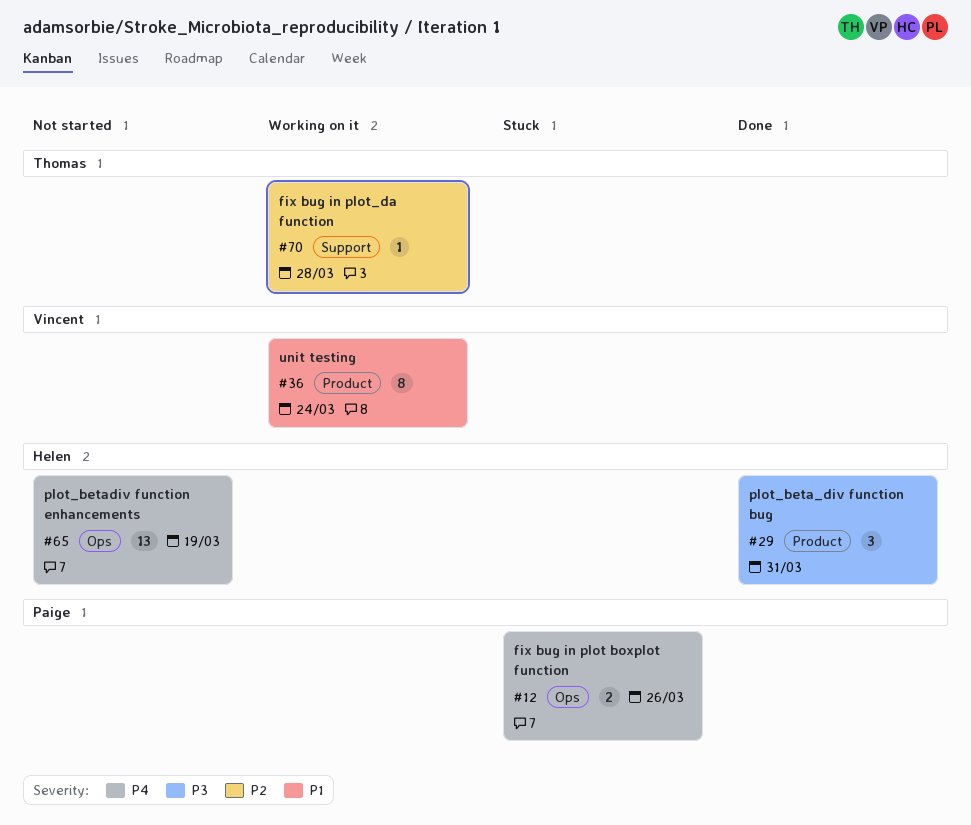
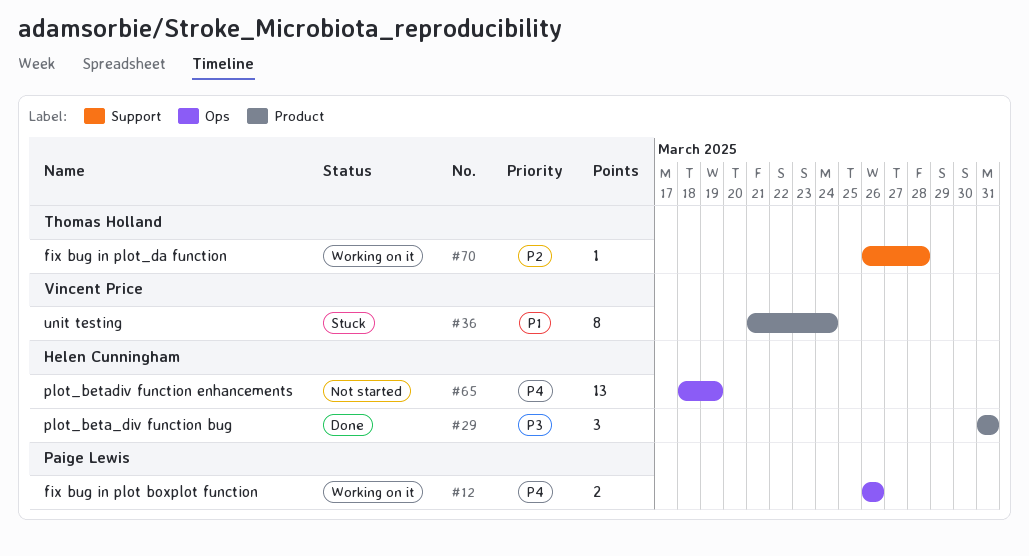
#12, status: Stuck -> Working on it
#36, status: Working on it -> Stuck

